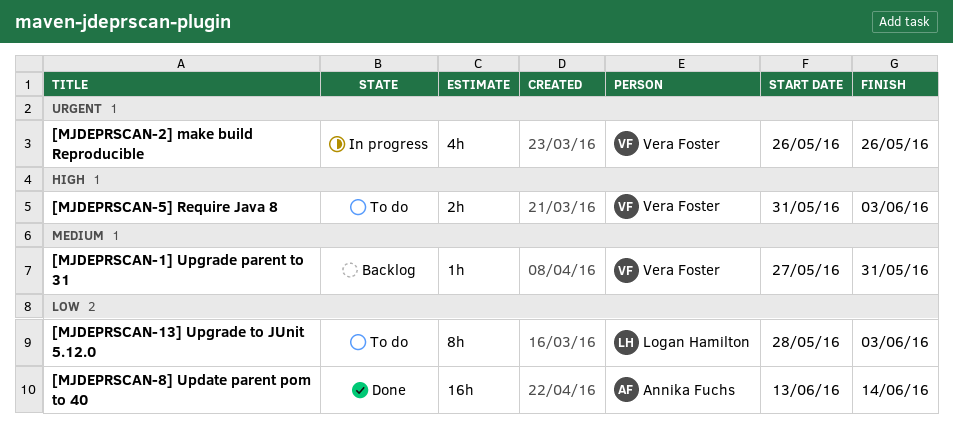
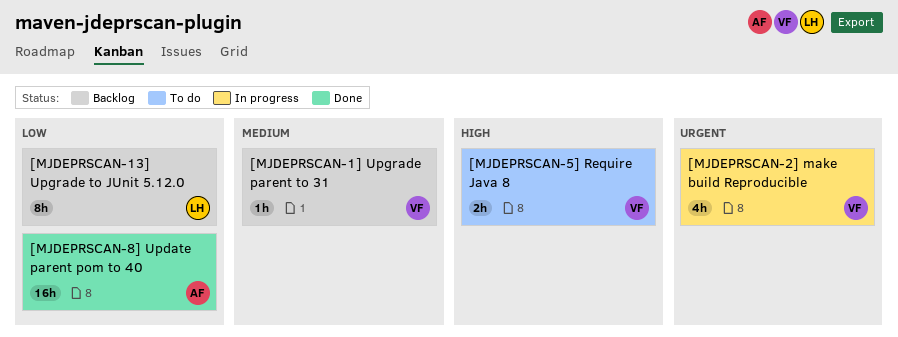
[MJDEPRSCAN-13] Upgrade to JUnit 5.12.0, status: To do -> Backlog

